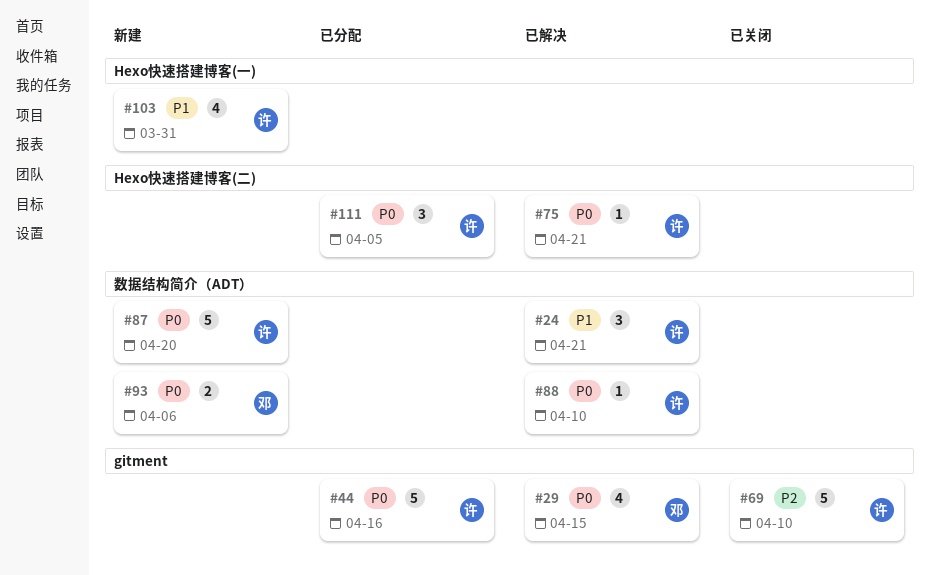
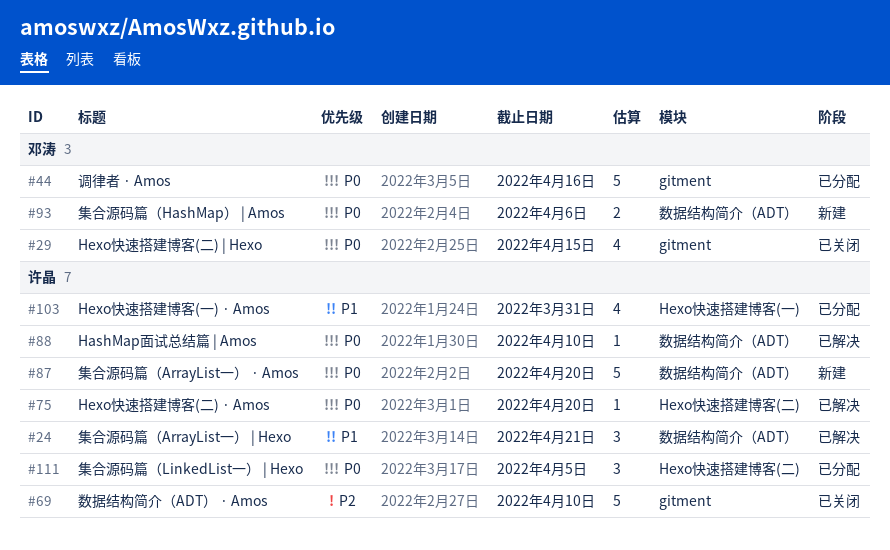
#29, status: 已解决 -> 已关闭
#44, owner: 许晶 -> 邓涛
#75, due: Apr 21 -> Apr 20
#103, status: 新建 -> 已分配

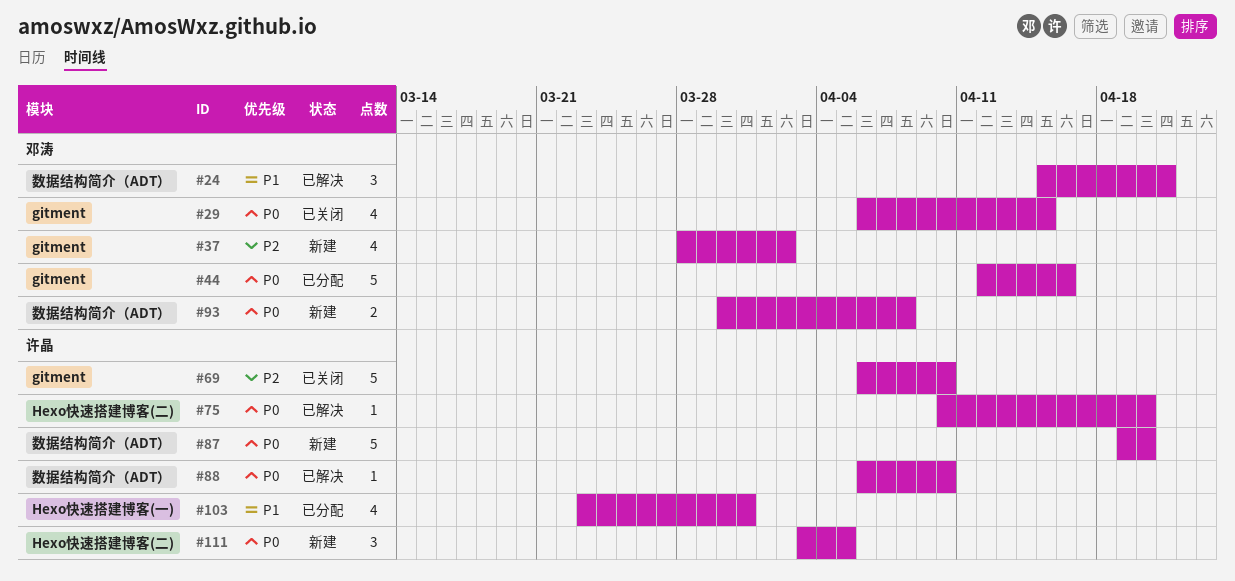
#24, owner: 许晶 -> 邓涛
#37: none -> present
#93, due: Apr 6 -> Apr 8
#111, status: 已分配 -> 新建

